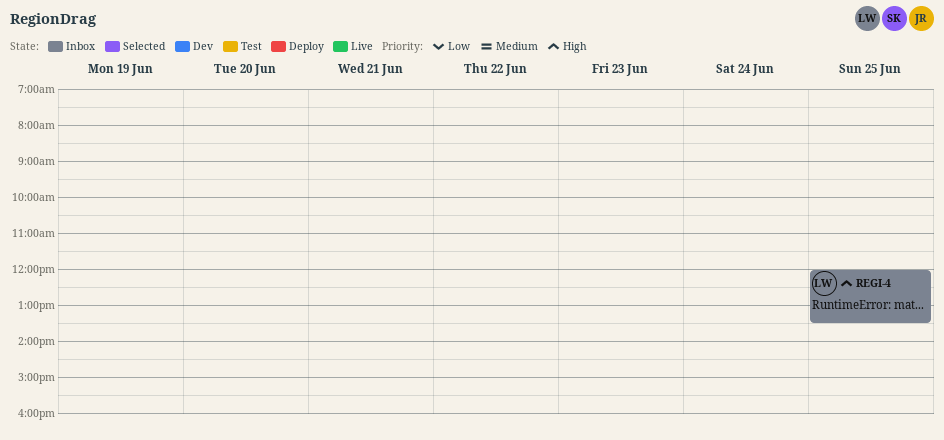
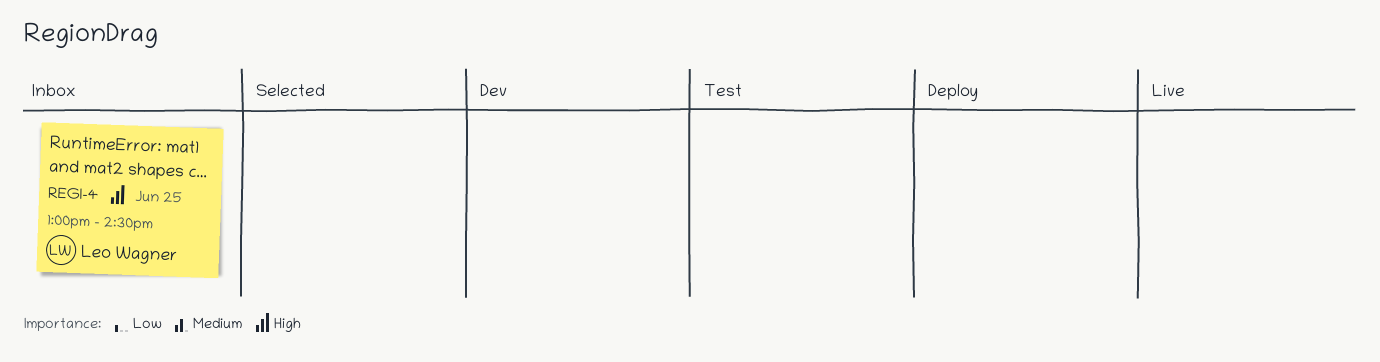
REGI-4, begins: 12:00 -> 13:00
REGI-4, ends: 13:30 -> 14:30

